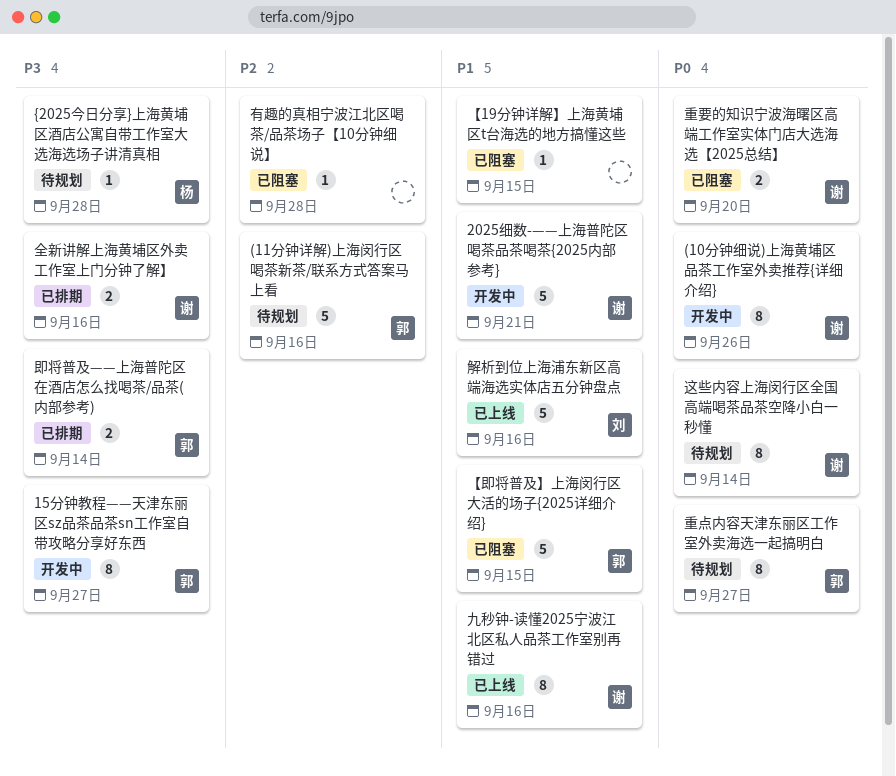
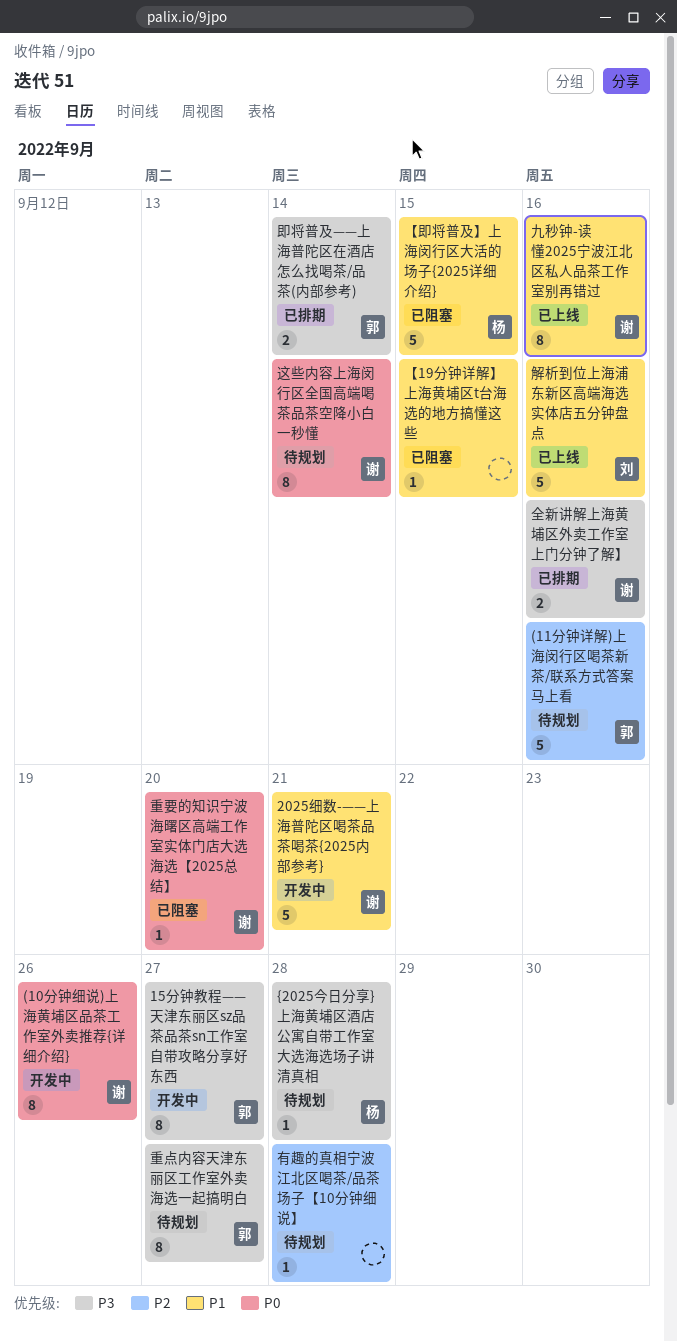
【即将普及】上海闵行区大活的场子{2025详细介绍}, owner: 郭 -> 杨
有趣的真相宁波江北区喝茶/品茶场子【10分钟细说】, status: 已阻塞 -> 待规划
重点内容天津东丽区工作室外卖海选一起搞明白, priority: P0 -> P3
重要的知识宁波海曙区高端工作室实体门店大选海选【2025总结】, estimate: 2 -> 1

